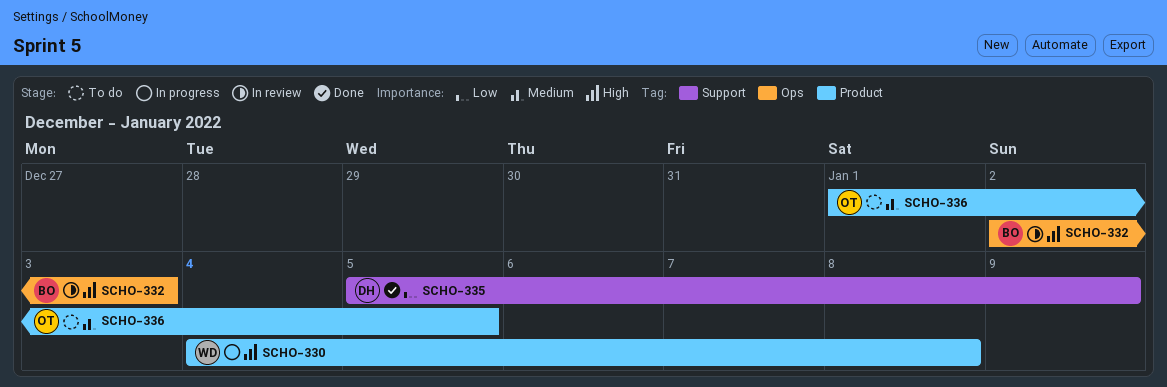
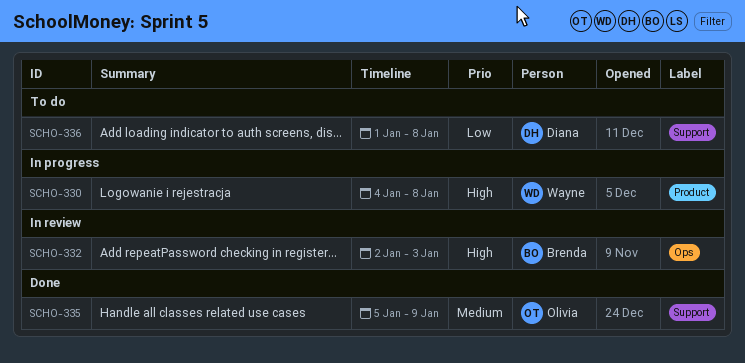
SCHO-335, owner: Diana -> Olivia
SCHO-335, priority: Low -> Medium
SCHO-336, owner: Olivia -> Diana
SCHO-336, priority: Medium -> Low
SCHO-336, label: Product -> Support
SCHO-336, due: Jan 5 -> Jan 8

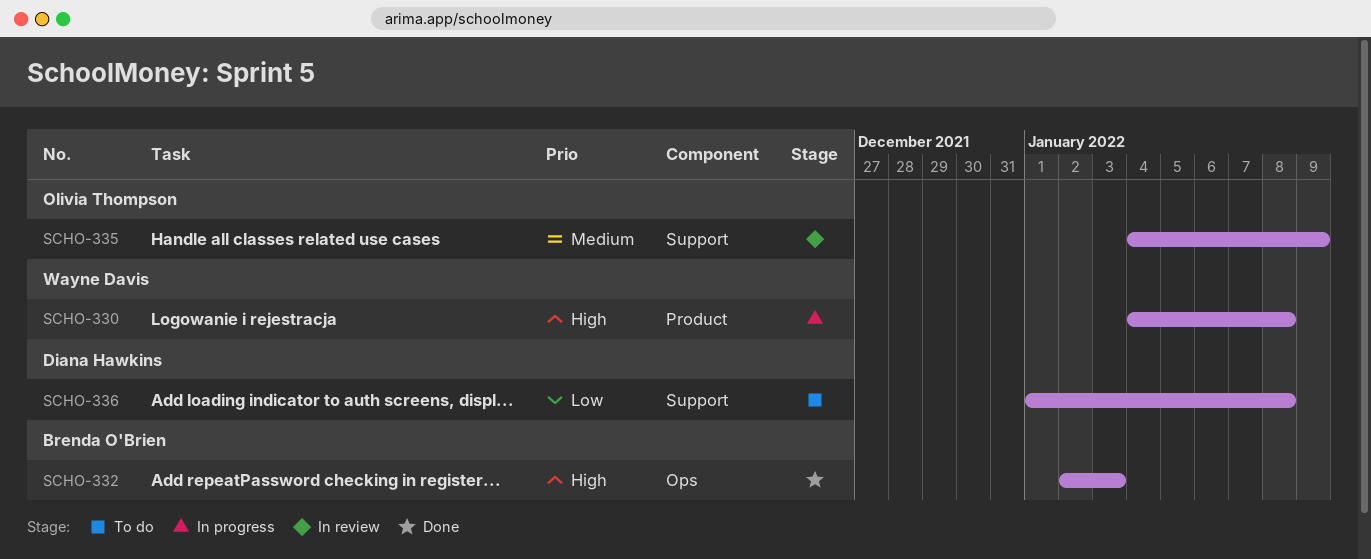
SCHO-332, status: In review -> Done
SCHO-335, status: Done -> In review
SCHO-335, start: Jan 5 -> Jan 4

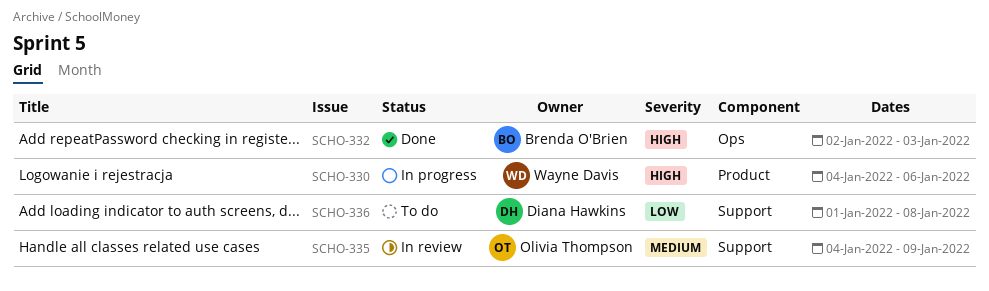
SCHO-330, due: Jan 8 -> Jan 6

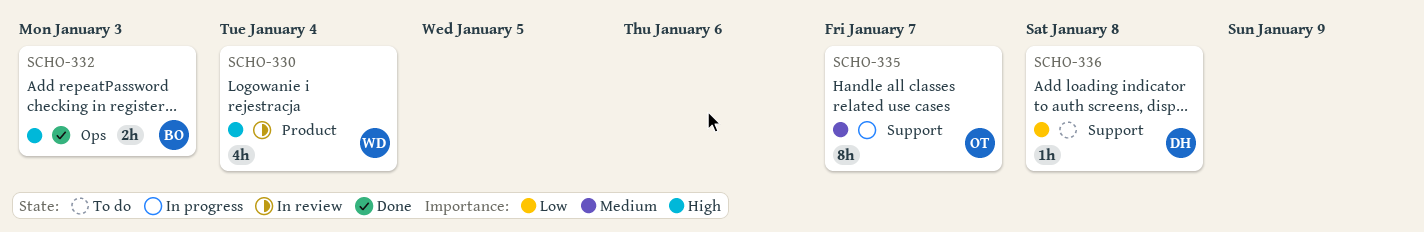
SCHO-330, status: In progress -> In review
SCHO-330, due: Jan 6 -> Jan 4
SCHO-335, status: In review -> In progress
SCHO-335, due: Jan 9 -> Jan 7

